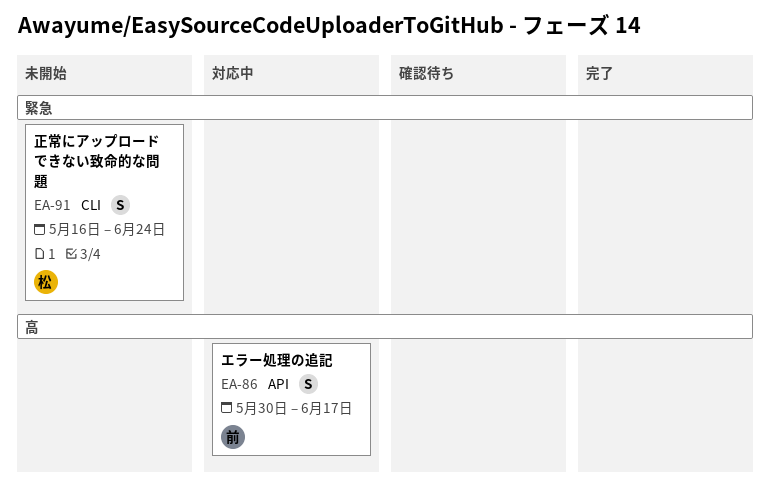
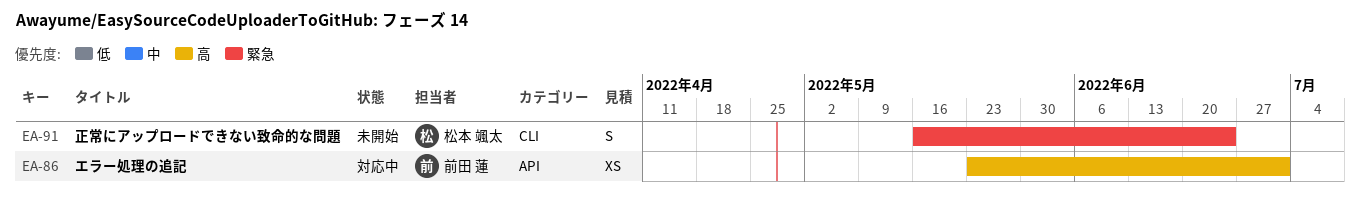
EA-86, estimate: S -> XS
EA-86, start: May 30 -> May 23
EA-86, due: Jun 17 -> Jul 1

